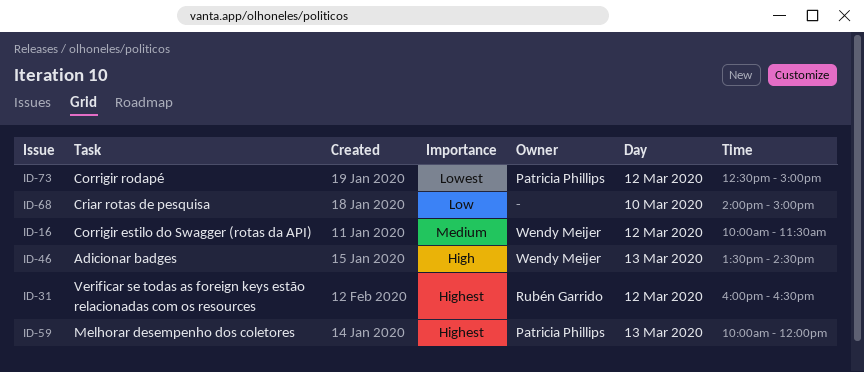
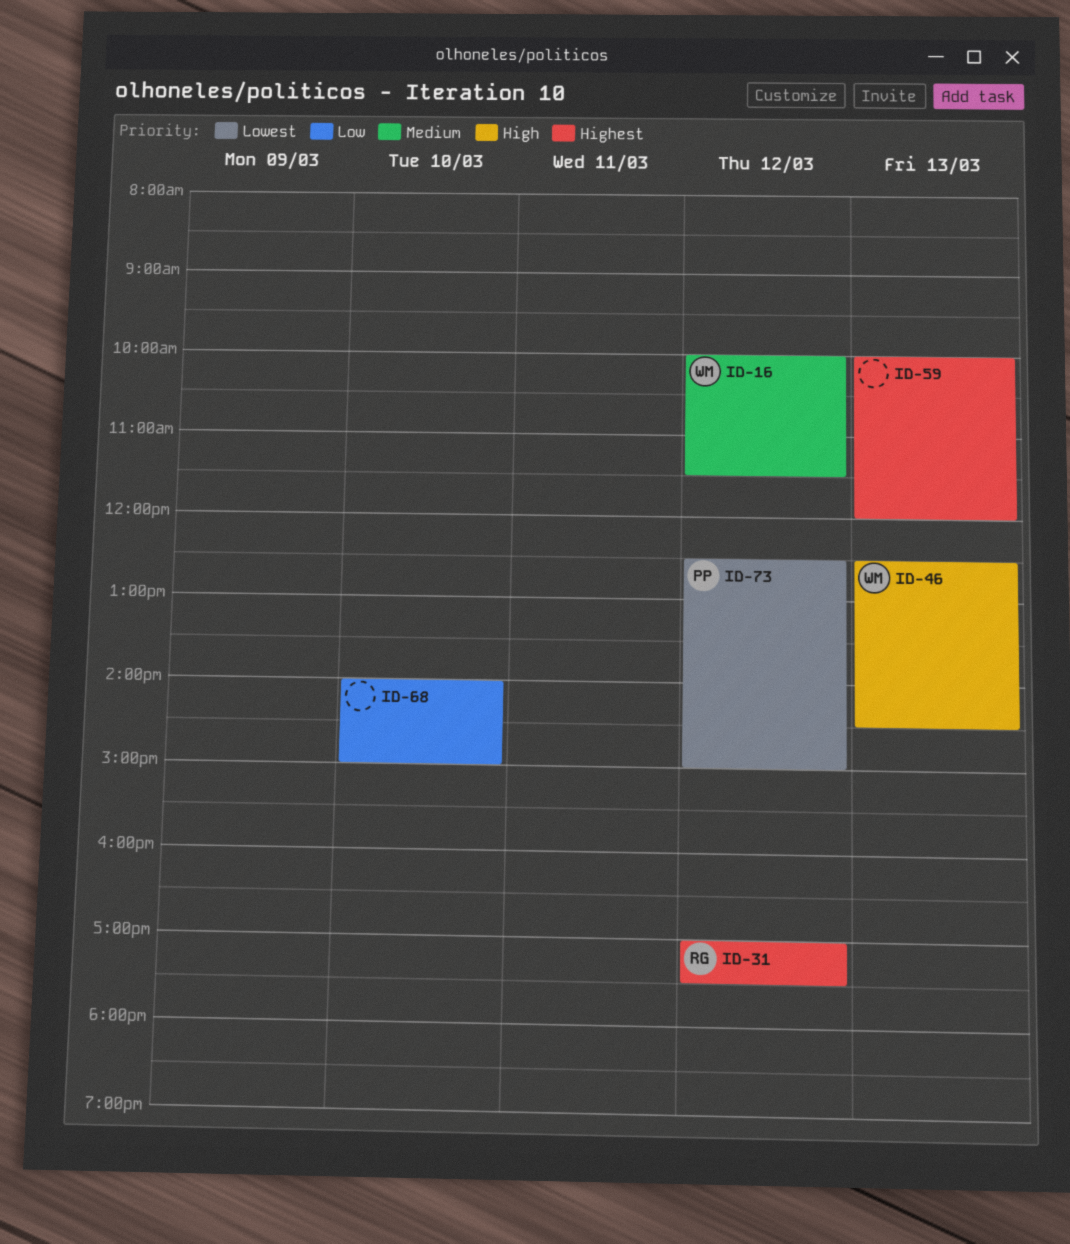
ID-31, begins: 16:00 -> 17:00
ID-31, ends: 16:30 -> 17:30
ID-46, begins: 13:30 -> 12:30
ID-59, owner: Patricia Phillips -> none

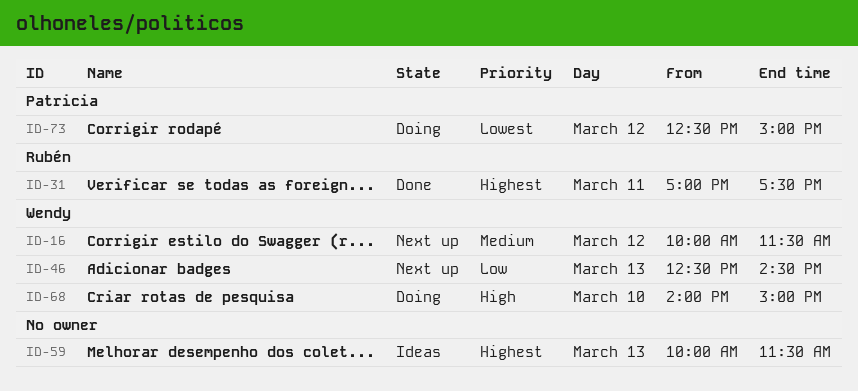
ID-31, day: Mar 12 -> Mar 11
ID-46, priority: High -> Low
ID-59, ends: 12:00 -> 11:30
ID-68, owner: none -> Wendy
ID-68, priority: Low -> High

